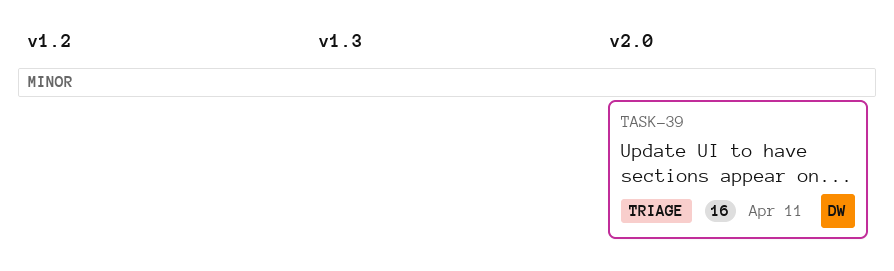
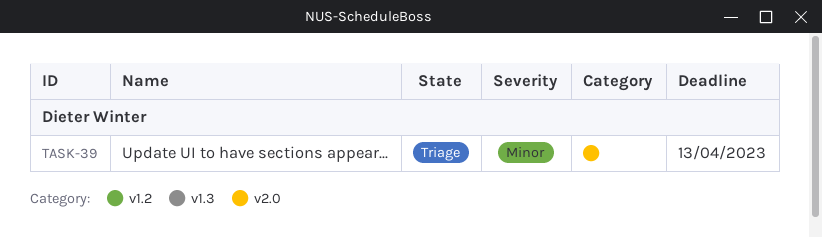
TASK-39, due: Apr 11 -> Apr 13

